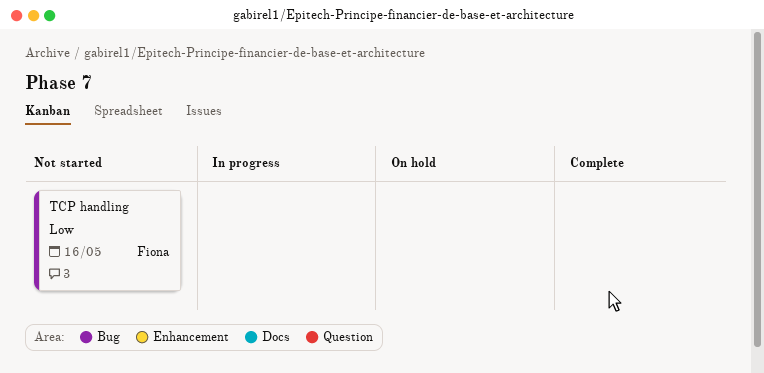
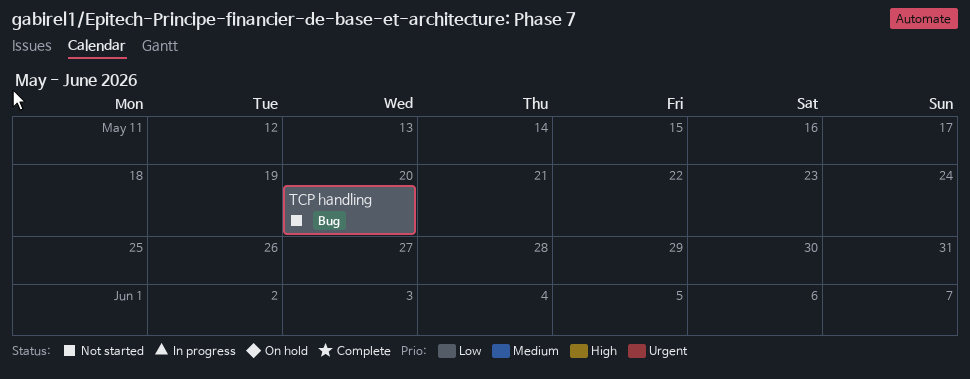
TCP handling, due: May 16 -> May 20

